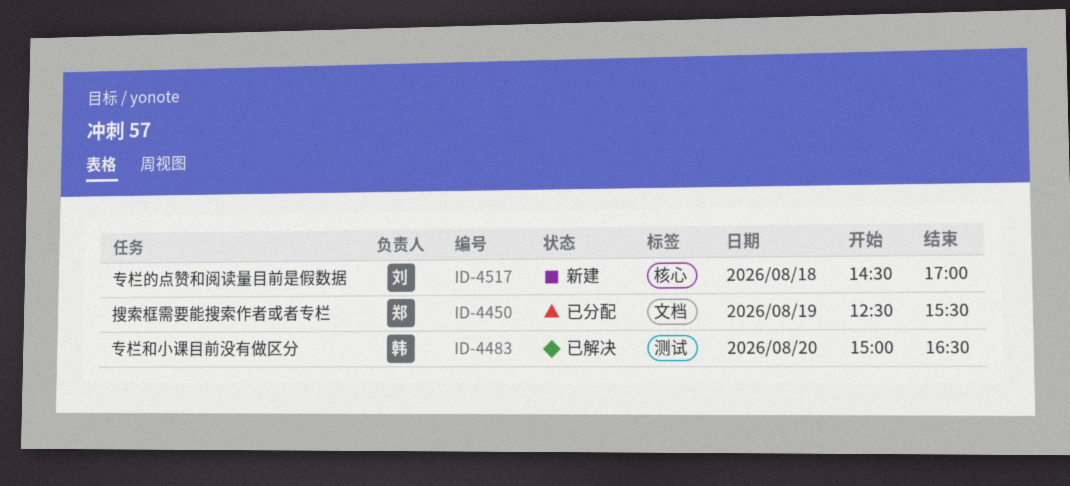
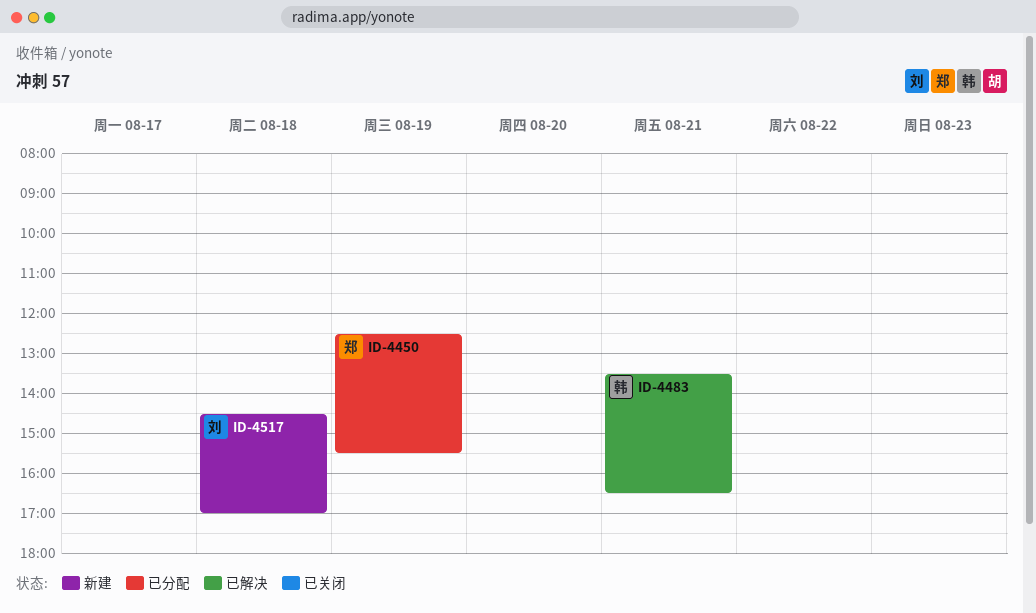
ID-4483, day: Aug 20 -> Aug 21
ID-4483, begins: 15:00 -> 13:30

